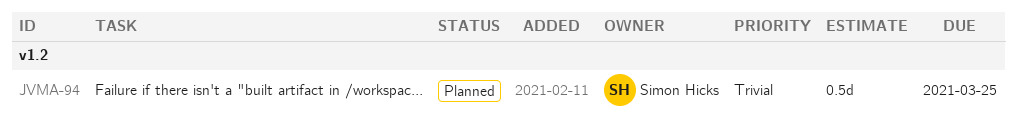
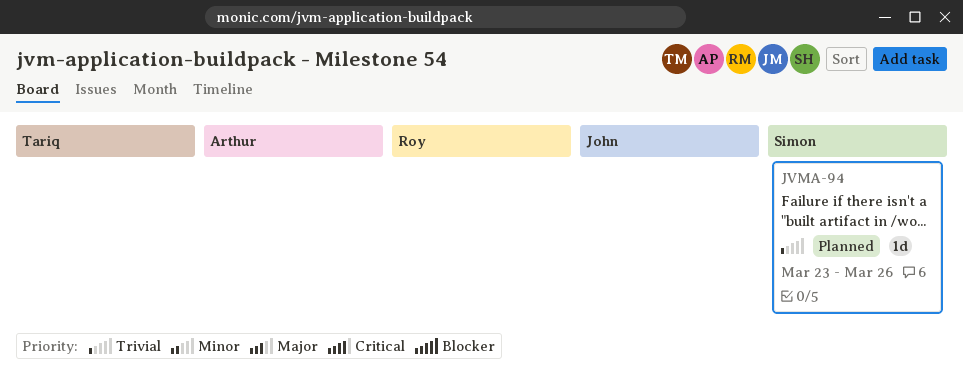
JVMA-94, estimate: 0.5d -> 1d
JVMA-94, due: Mar 25 -> Mar 26

